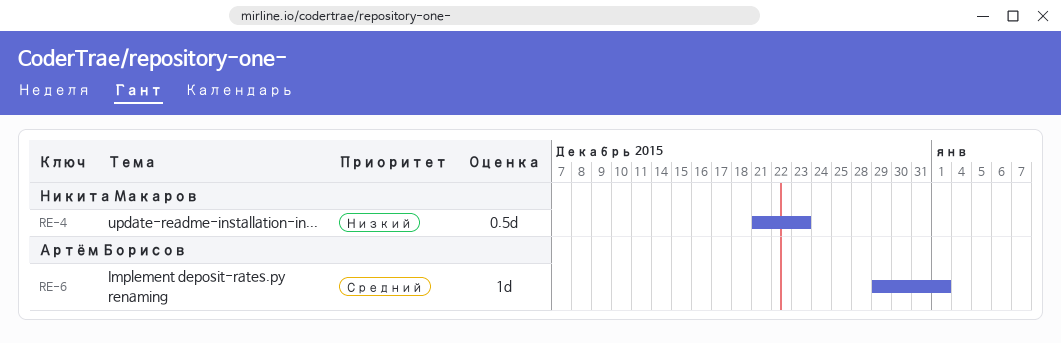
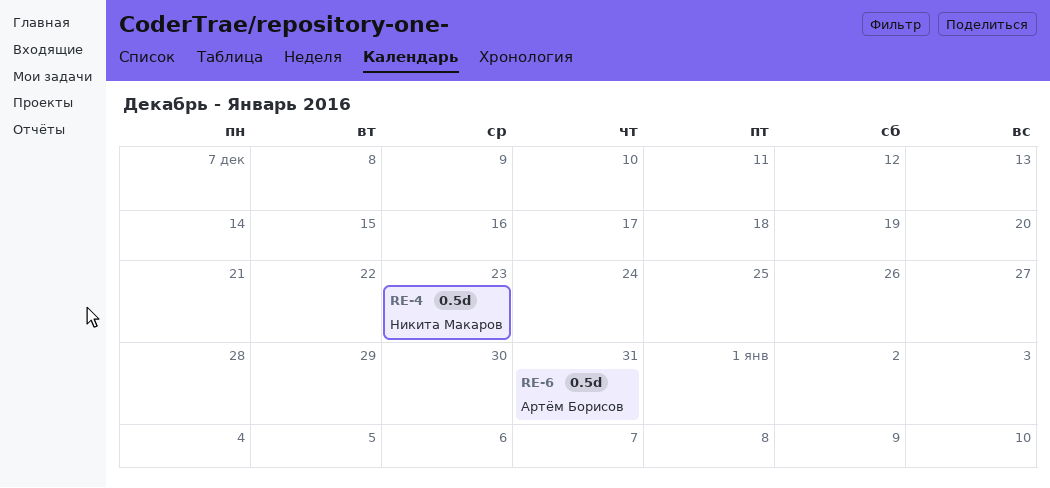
RE-6, estimate: 1d -> 0.5d
RE-6, due: Jan 1 -> Dec 31

